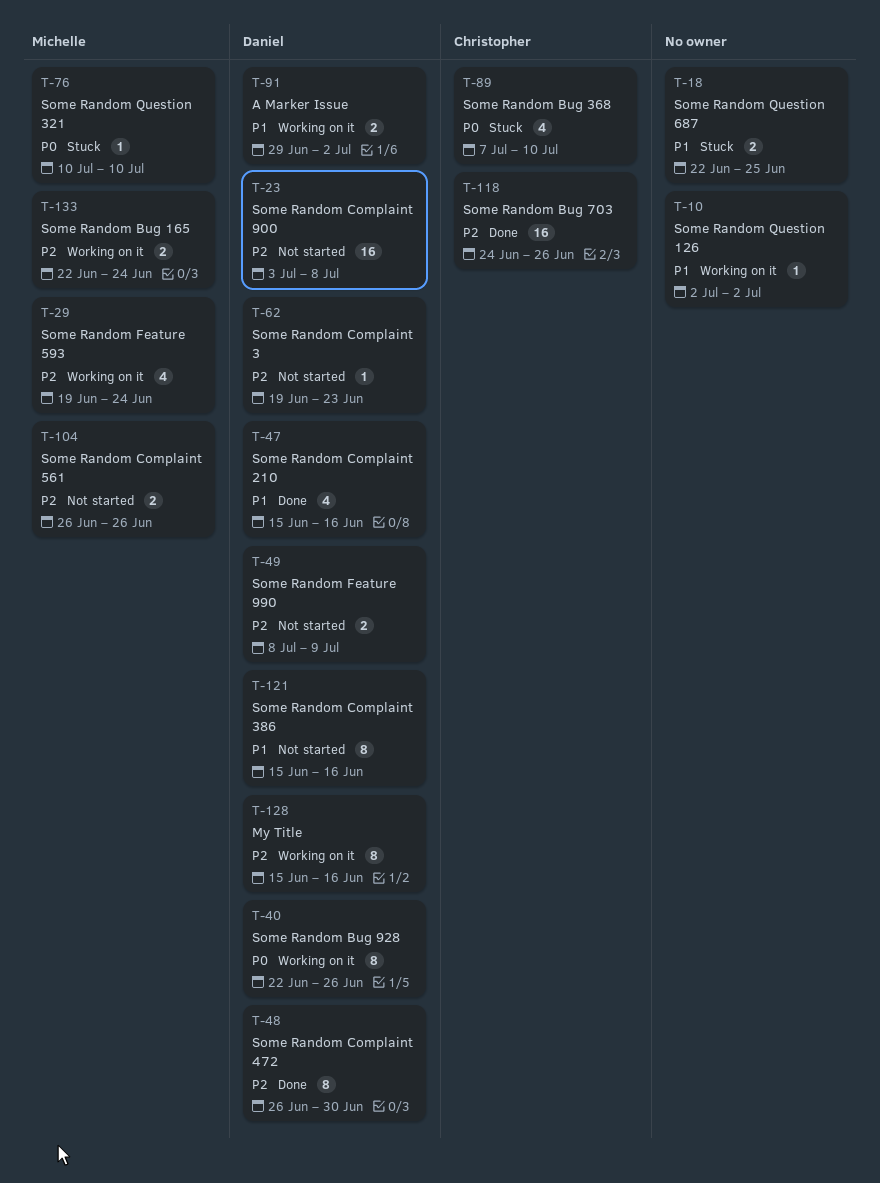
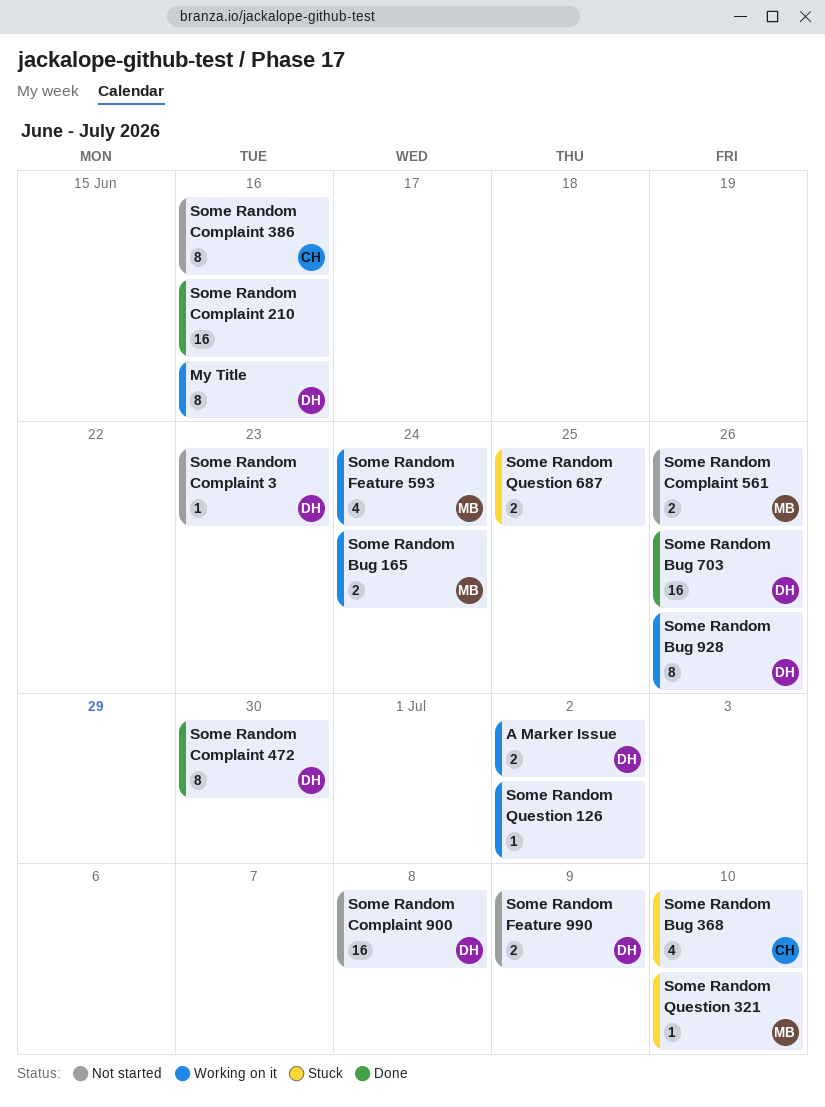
Some Random Bug 703, owner: Christopher -> Daniel
Some Random Complaint 210, owner: Daniel -> none
Some Random Complaint 210, estimate: 4 -> 16
Some Random Complaint 386, owner: Daniel -> Christopher

